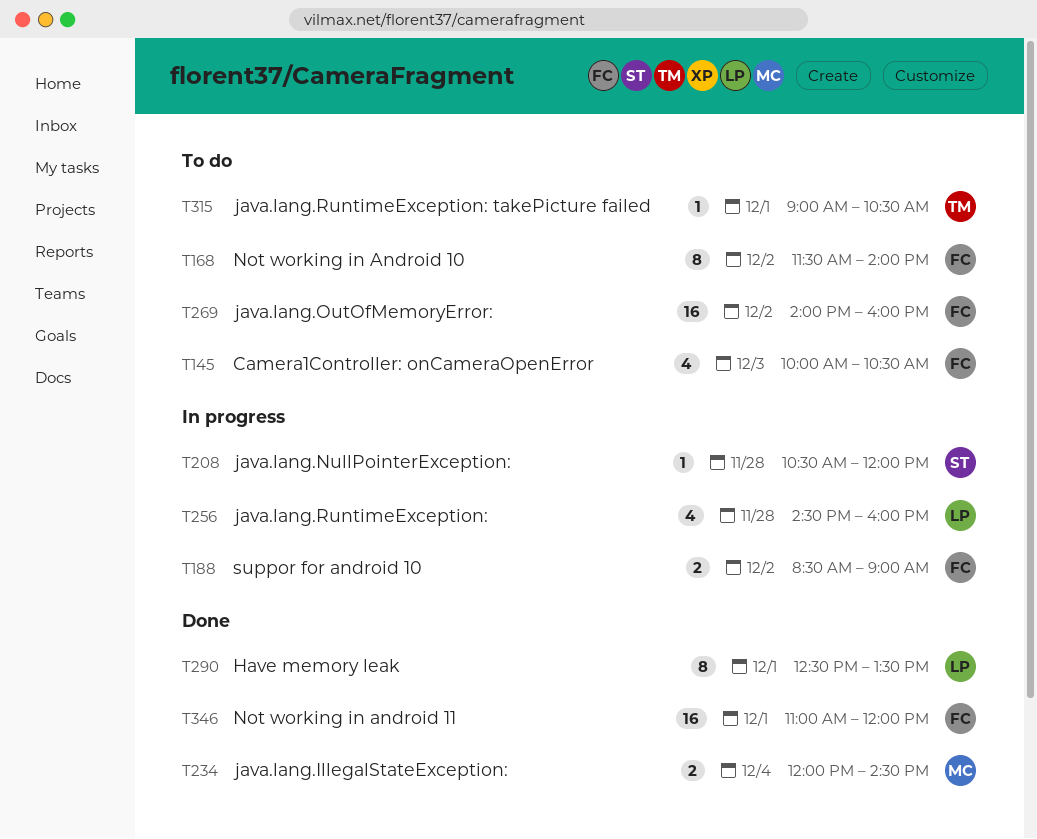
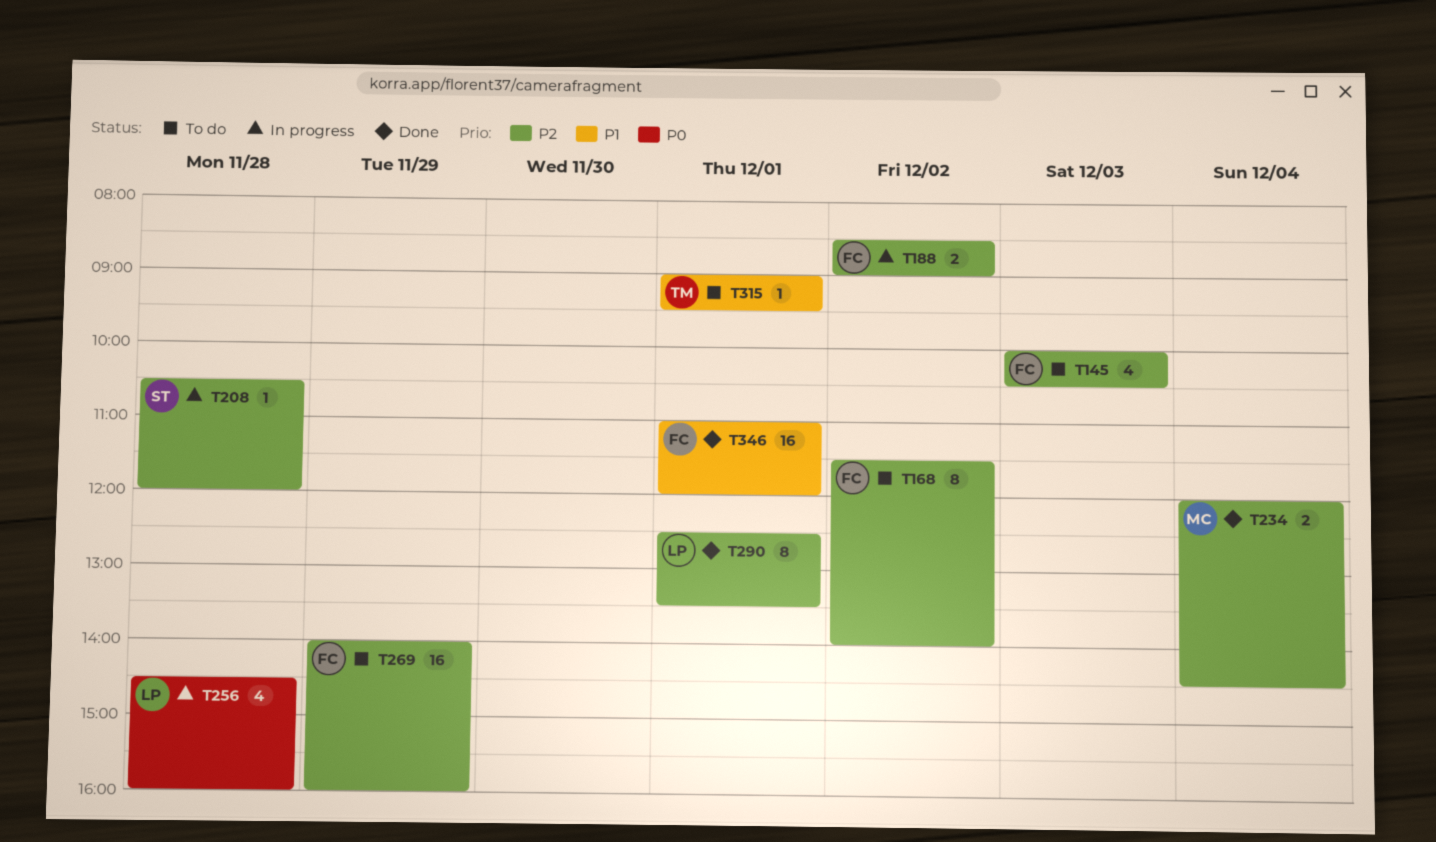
T269, day: Dec 2 -> Nov 29
T315, ends: 10:30 -> 09:30

